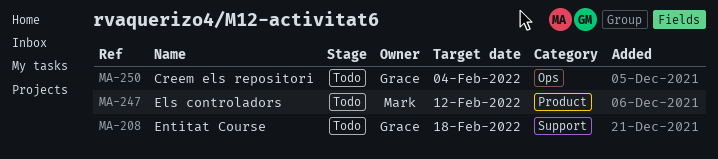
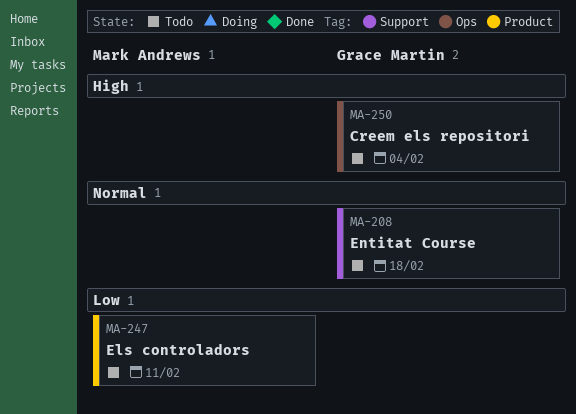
MA-247, due: Feb 12 -> Feb 11

